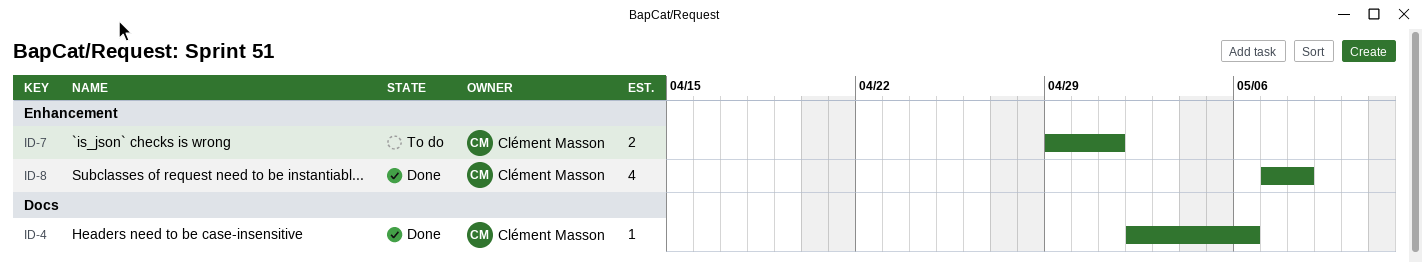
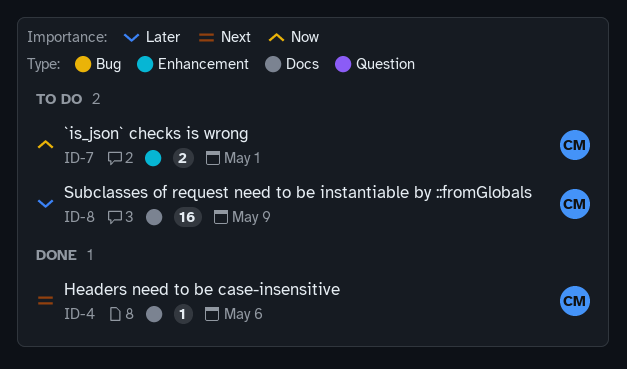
ID-8, status: Done -> To do
ID-8, label: Enhancement -> Docs
ID-8, estimate: 4 -> 16
ID-8, due: May 8 -> May 9

